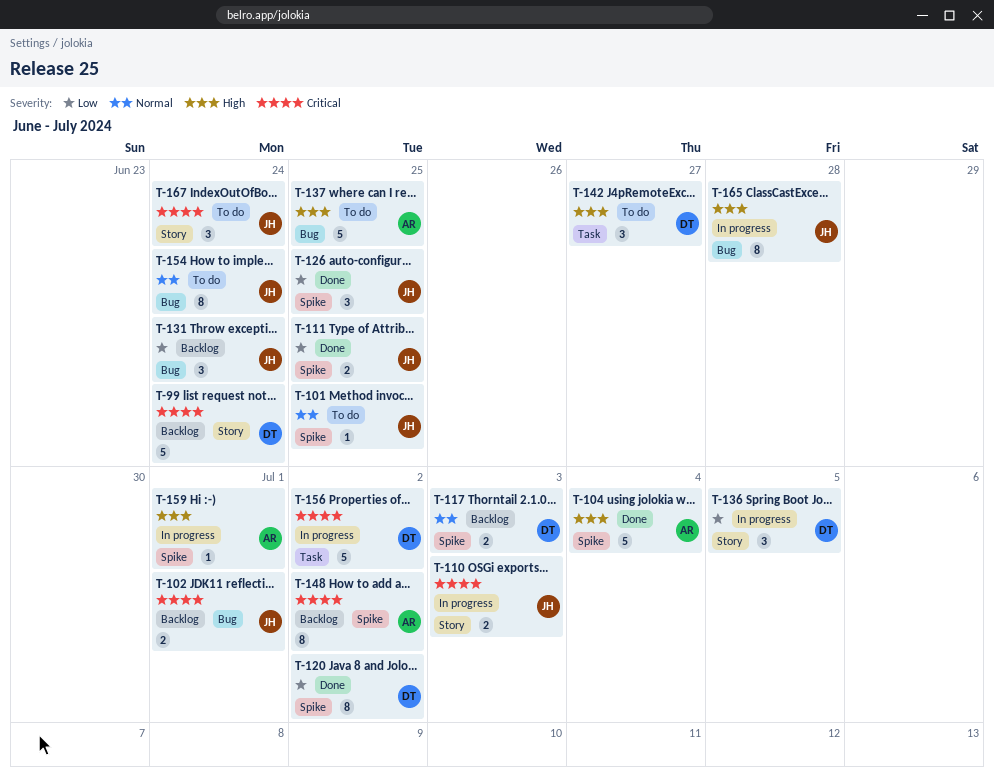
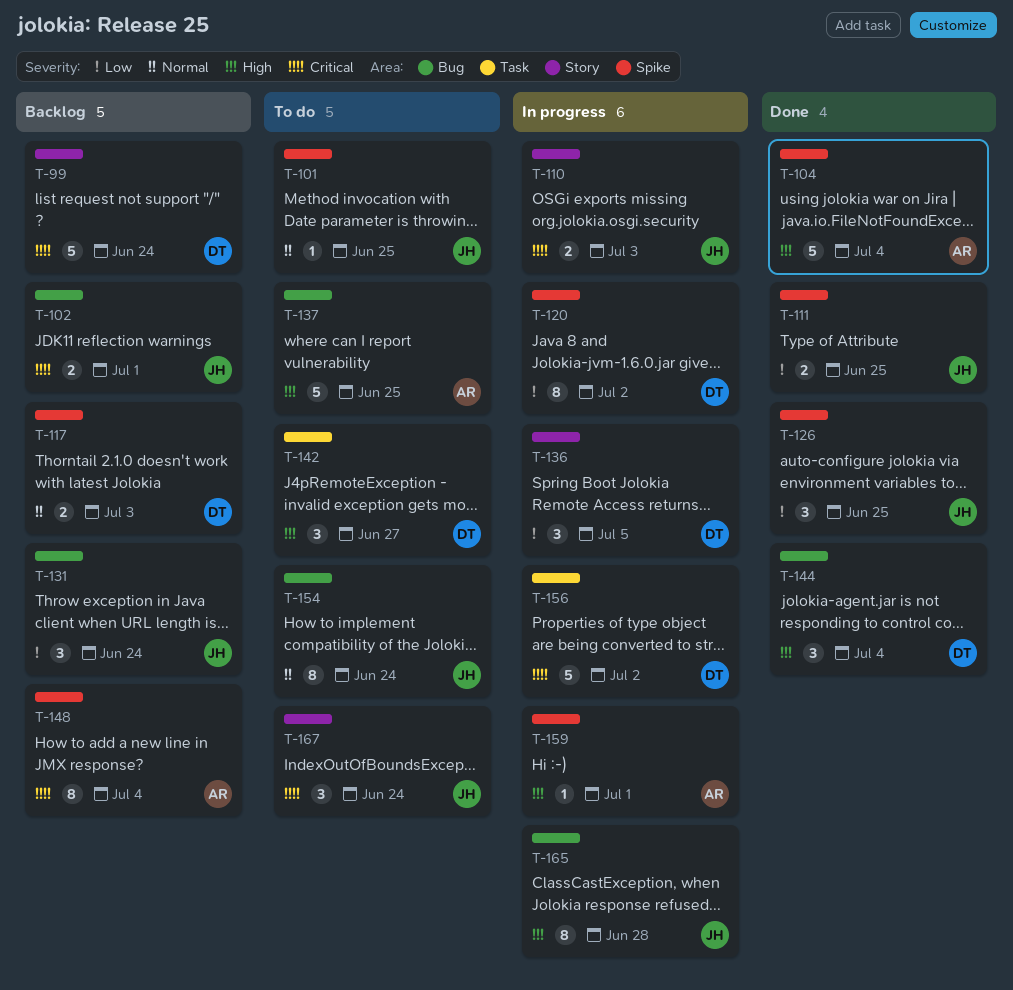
T-120, status: Done -> In progress
T-144: none -> present
T-148, due: Jul 2 -> Jul 4

